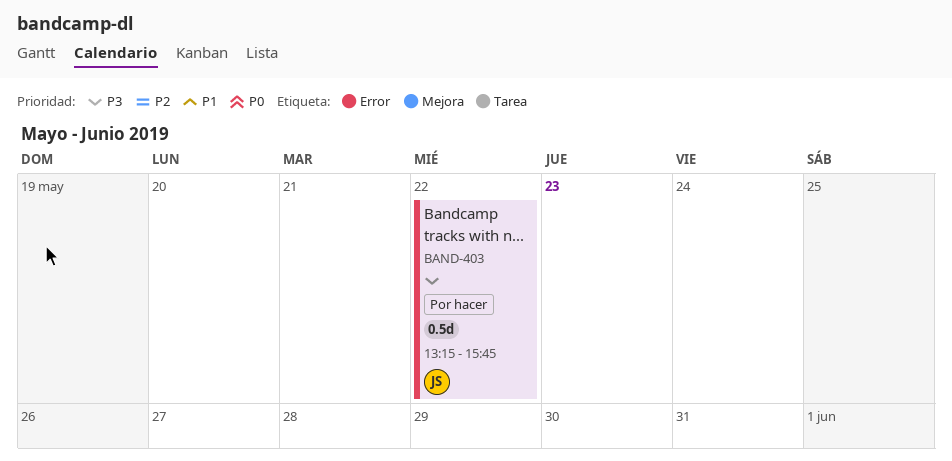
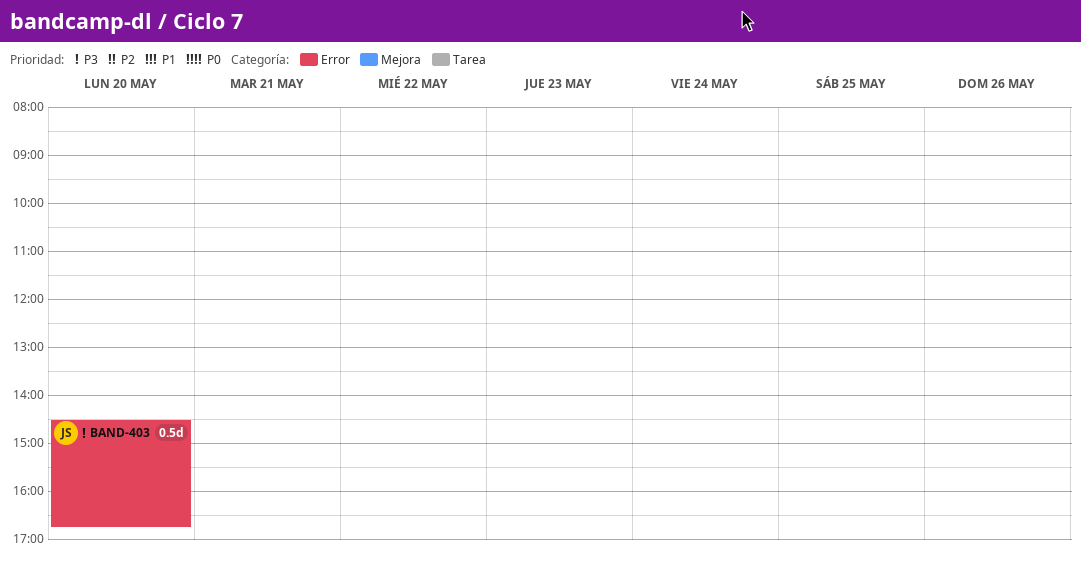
BAND-403, day: May 22 -> May 20
BAND-403, begins: 13:15 -> 14:30
BAND-403, ends: 15:45 -> 16:45

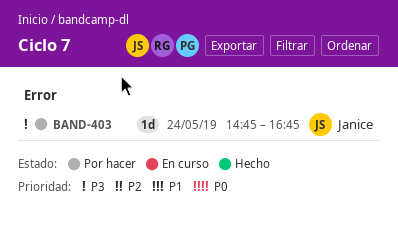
BAND-403, estimate: 0.5d -> 1d
BAND-403, day: May 20 -> May 24
BAND-403, begins: 14:30 -> 14:45

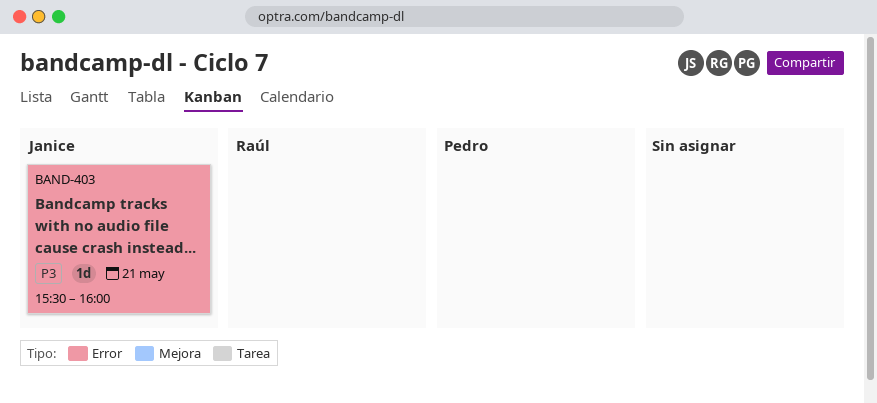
BAND-403, day: May 24 -> May 21
BAND-403, begins: 14:45 -> 15:30
BAND-403, ends: 16:45 -> 16:00

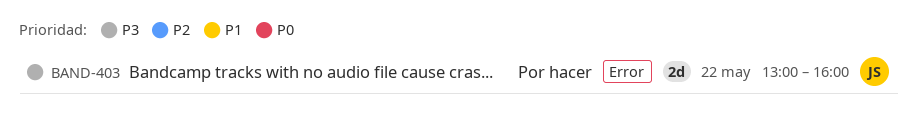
BAND-403, estimate: 1d -> 2d
BAND-403, day: May 21 -> May 22
BAND-403, begins: 15:30 -> 13:00

